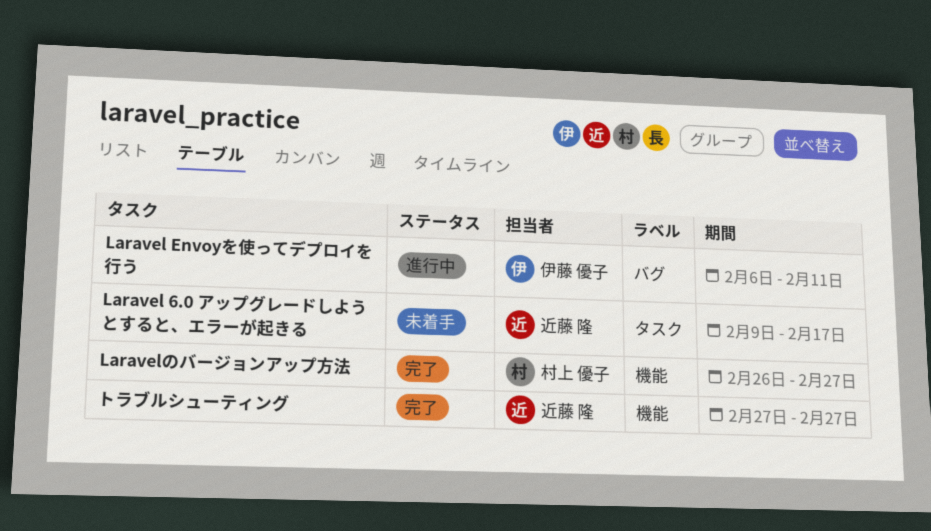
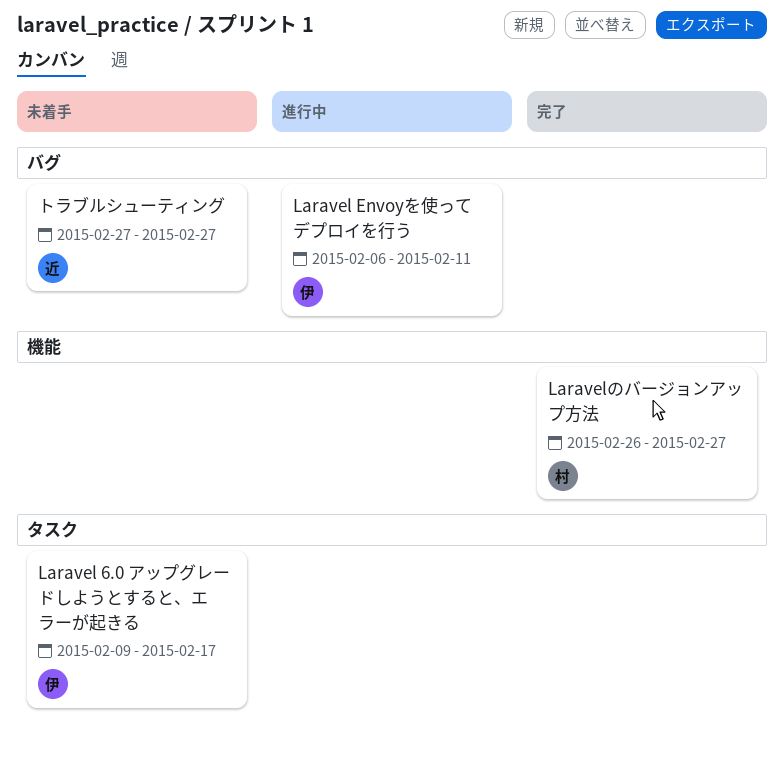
Laravel 6.0 アップグレードしようとすると、エラーが起きる, owner: 近藤 隆 -> 伊藤 優子
トラブルシューティング, status: 完了 -> 未着手
トラブルシューティング, label: 機能 -> バグ

